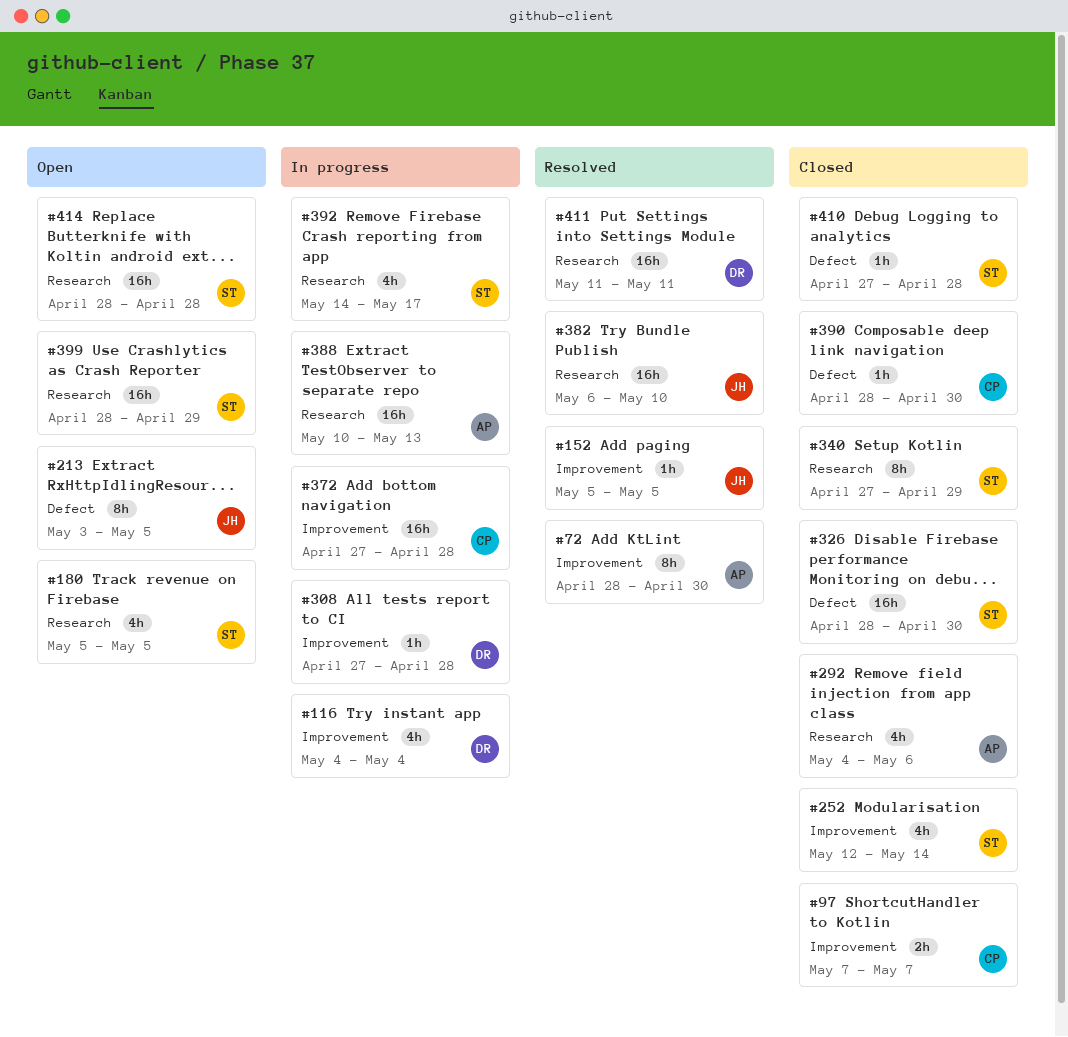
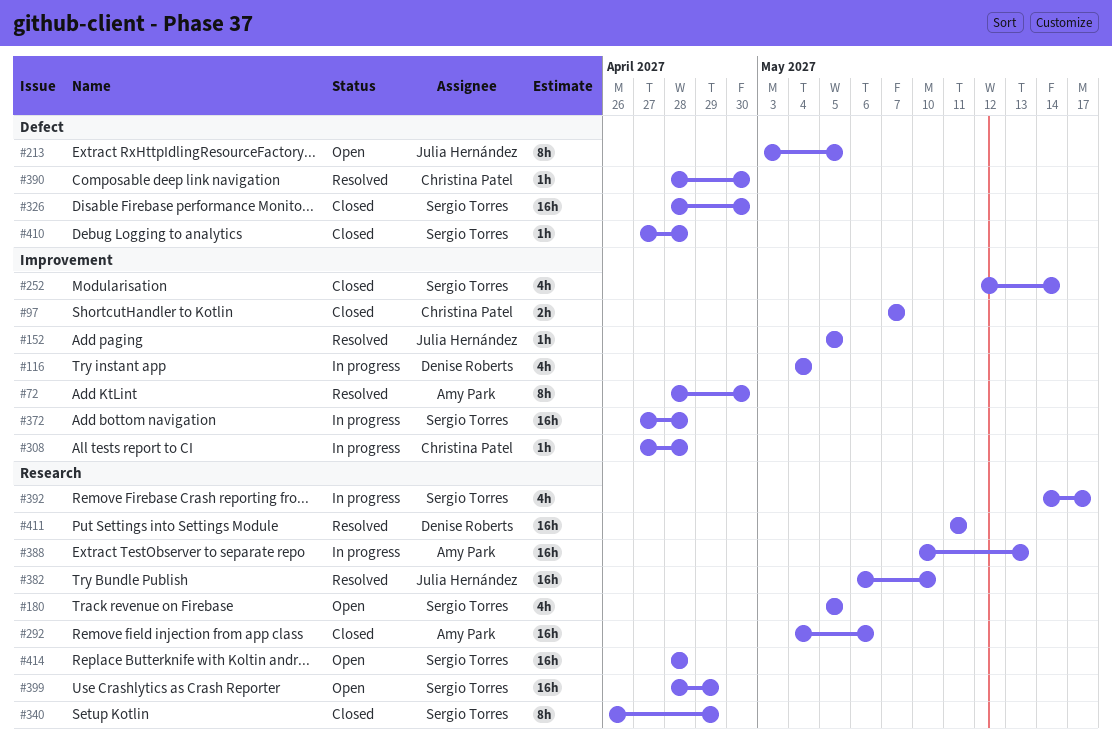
#292, estimate: 4h -> 16h
#308, owner: Denise Roberts -> Christina Patel
#340, start: Apr 27 -> Apr 26
#372, owner: Christina Patel -> Sergio Torres
#390, status: Closed -> Resolved

